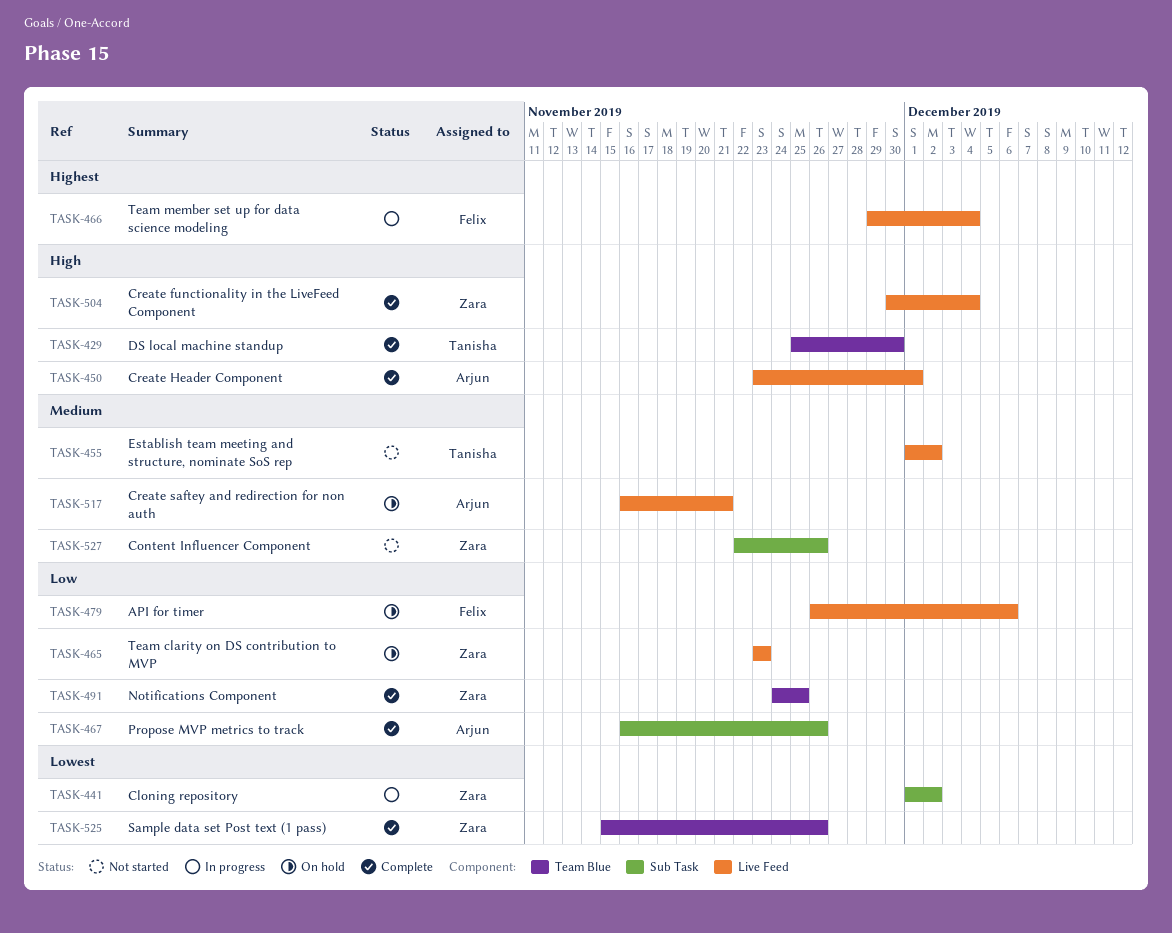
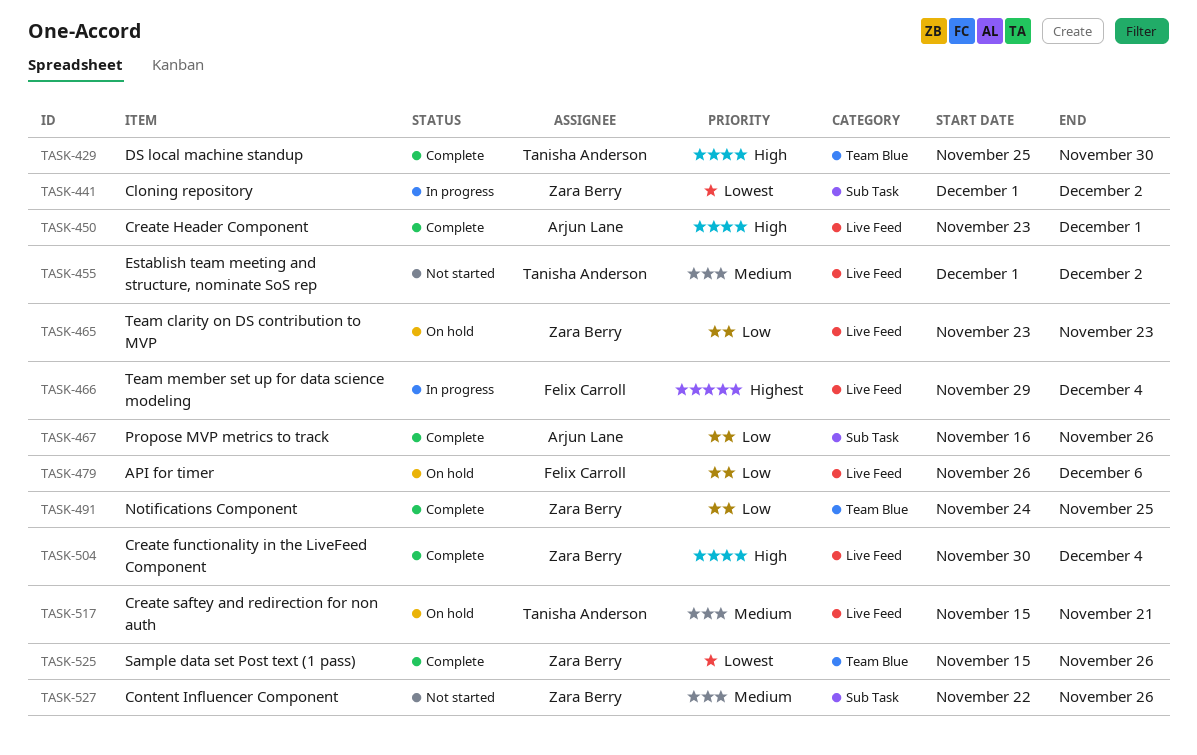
TASK-517, owner: Arjun Lane -> Tanisha Anderson
TASK-517, start: Nov 16 -> Nov 15

